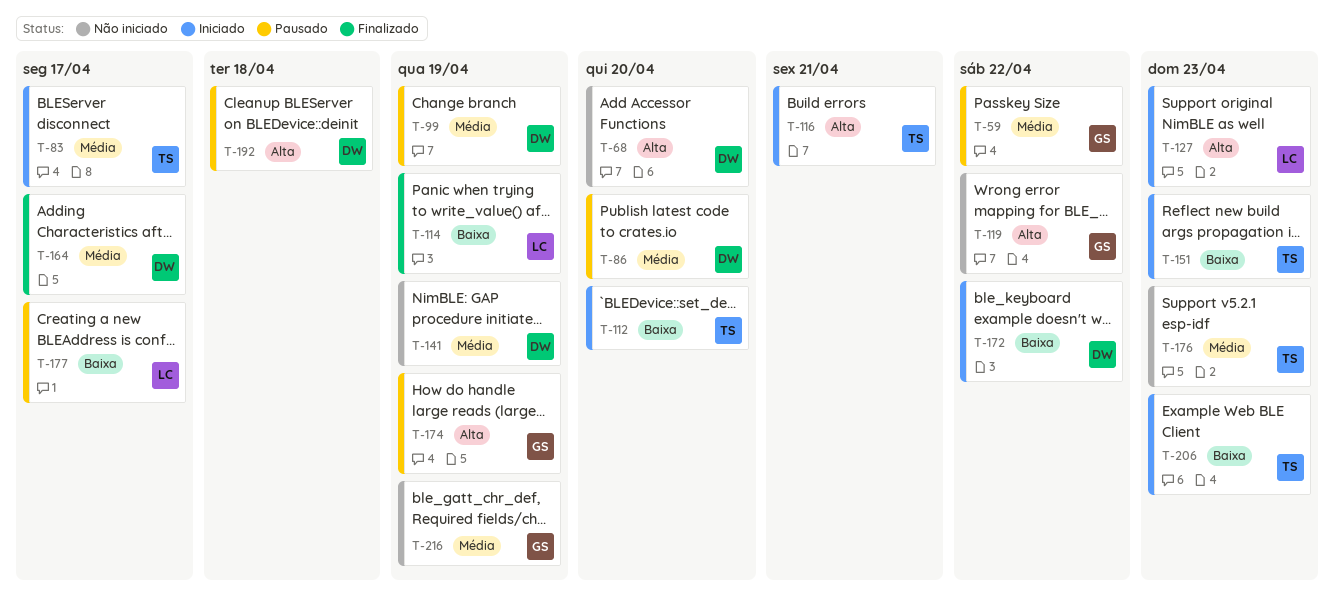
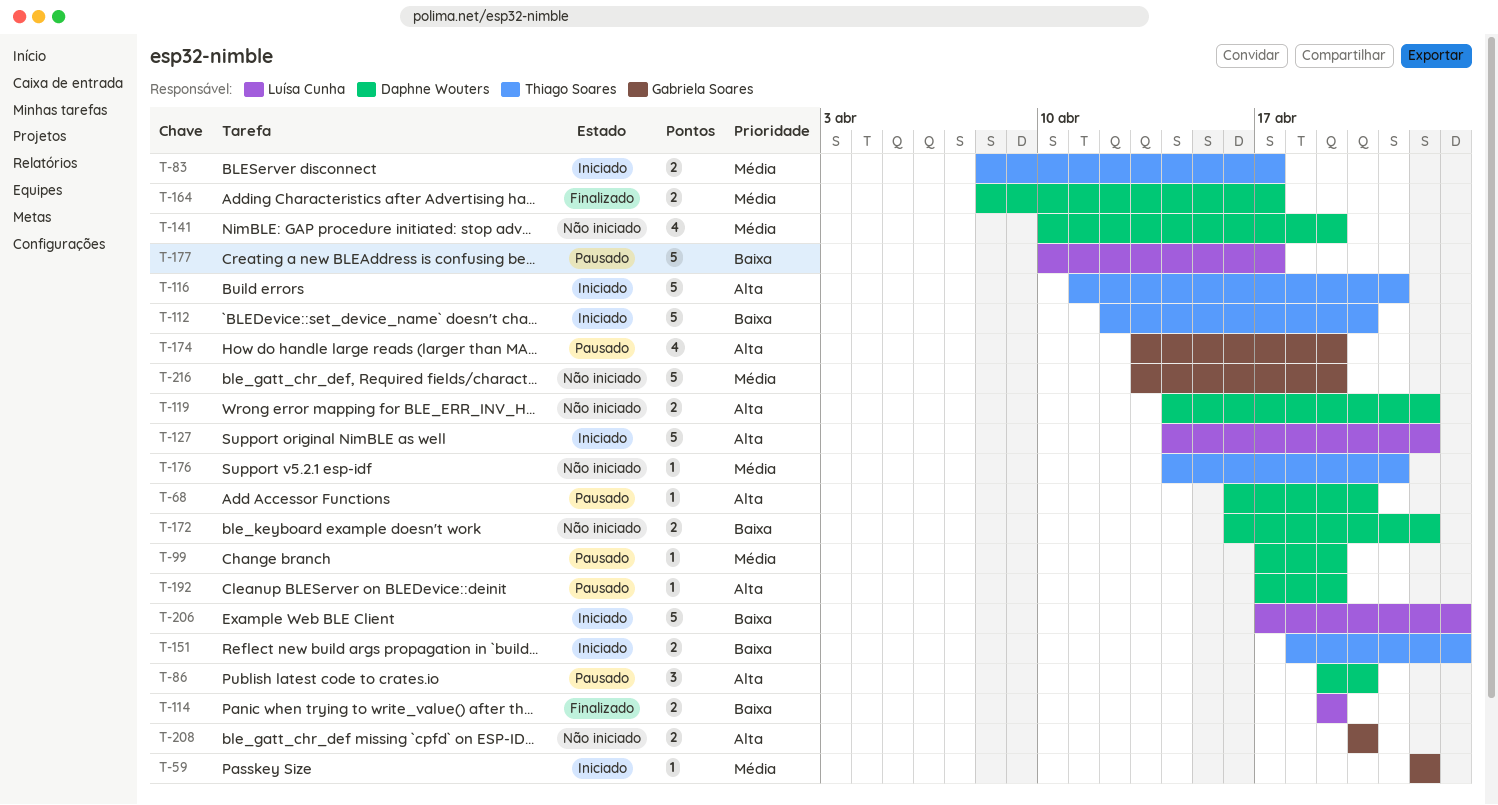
T-59, status: Pausado -> Iniciado
T-68, status: Não iniciado -> Pausado
T-86, priority: Média -> Alta
T-119, owner: Gabriela Soares -> Daphne Wouters
T-127, due: Apr 23 -> Apr 22
T-172, status: Iniciado -> Não iniciado
T-176, due: Apr 23 -> Apr 21
T-192, due: Apr 18 -> Apr 19
T-206, owner: Thiago Soares -> Luísa Cunha
T-208: none -> present

